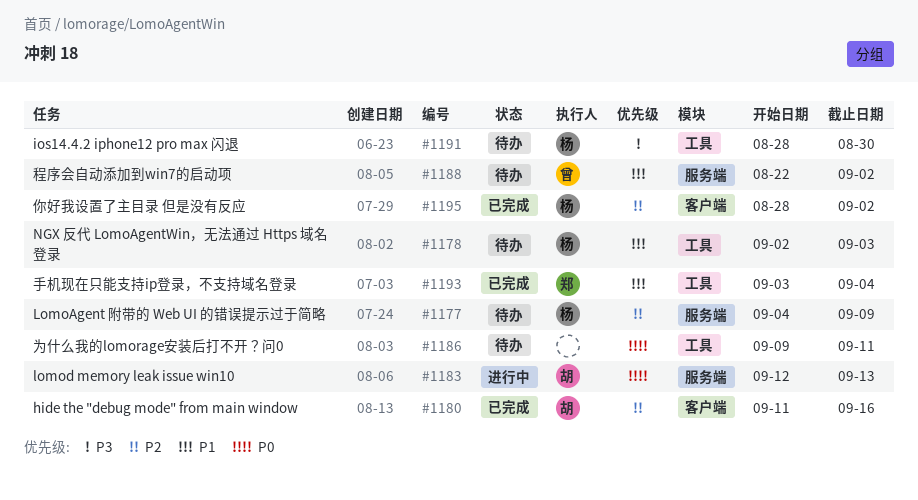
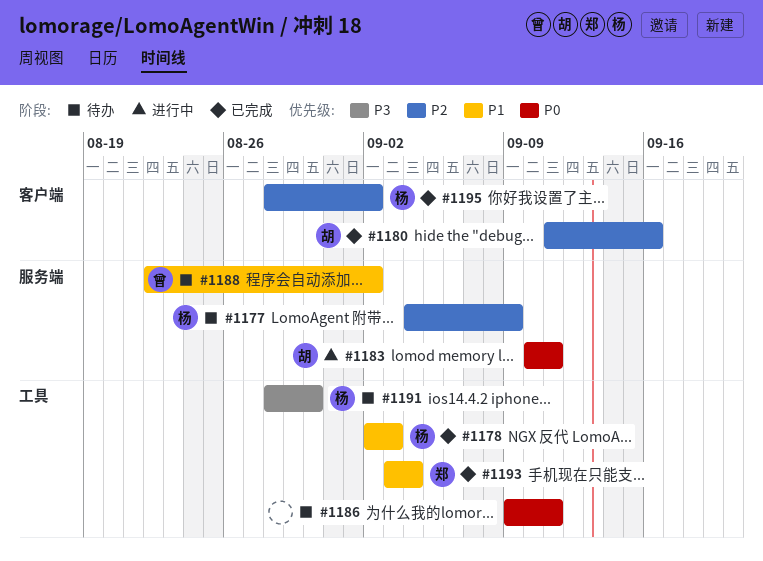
#1178, status: 待办 -> 已完成
#1183, start: Sep 12 -> Sep 10
#1183, due: Sep 13 -> Sep 11

